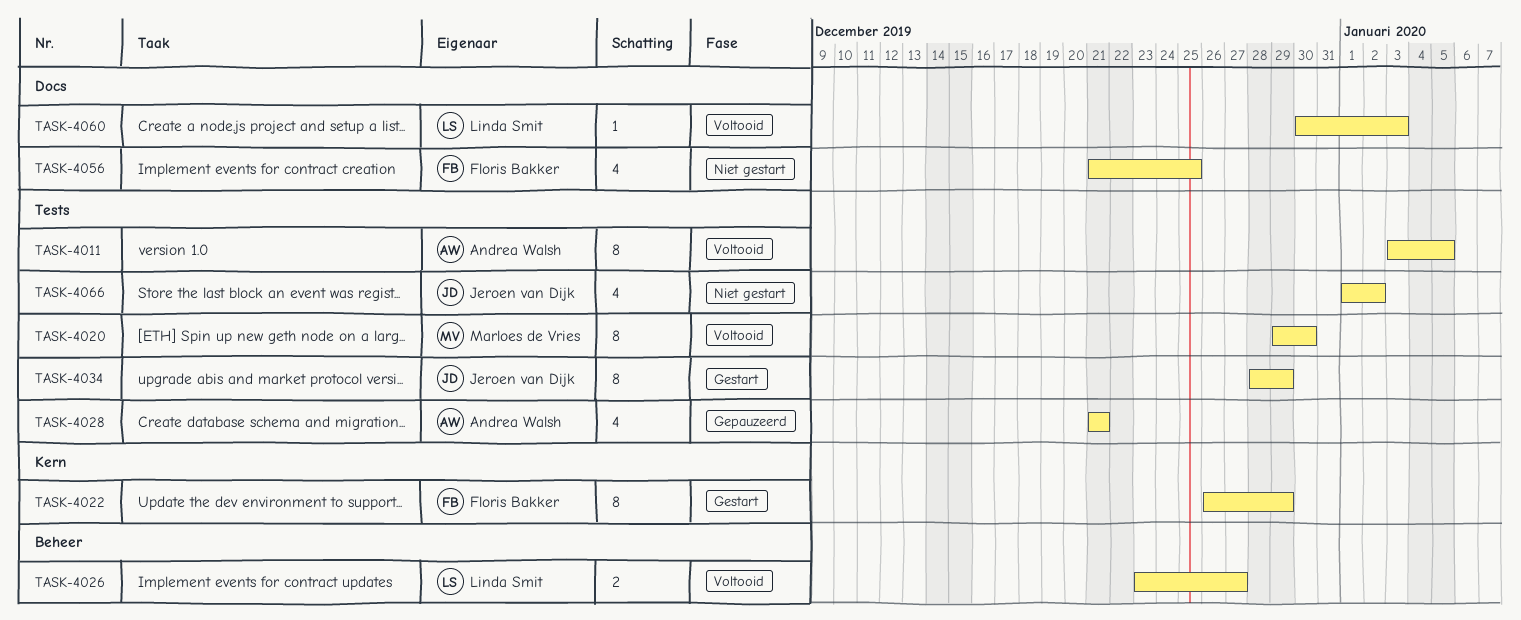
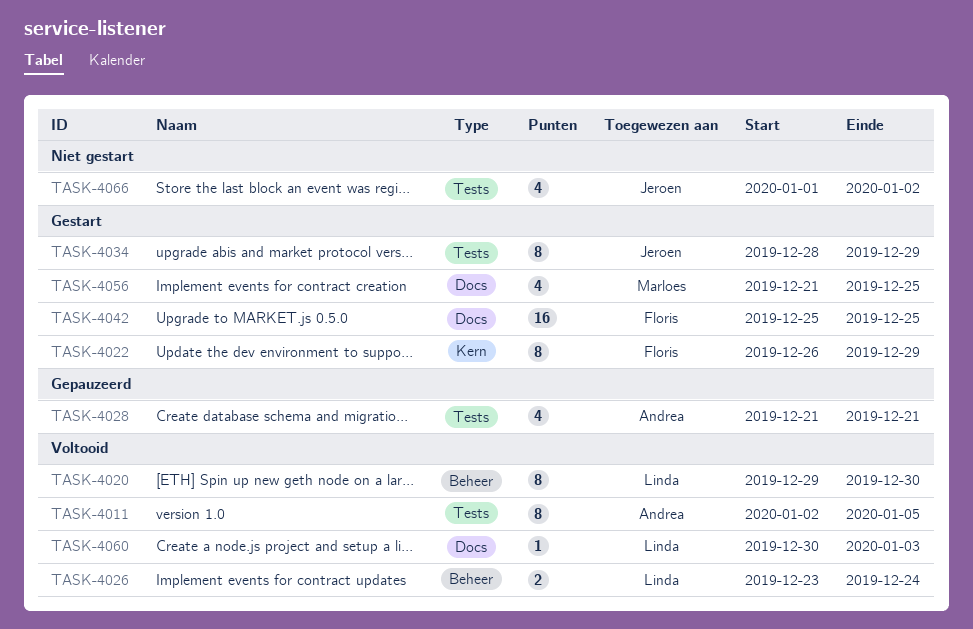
TASK-4011, start: Jan 3 -> Jan 2
TASK-4020, owner: Marloes de Vries -> Linda Smit
TASK-4020, label: Tests -> Beheer
TASK-4026, due: Dec 27 -> Dec 24
TASK-4042: none -> present
TASK-4056, status: Niet gestart -> Gestart
TASK-4056, owner: Floris Bakker -> Marloes de Vries

